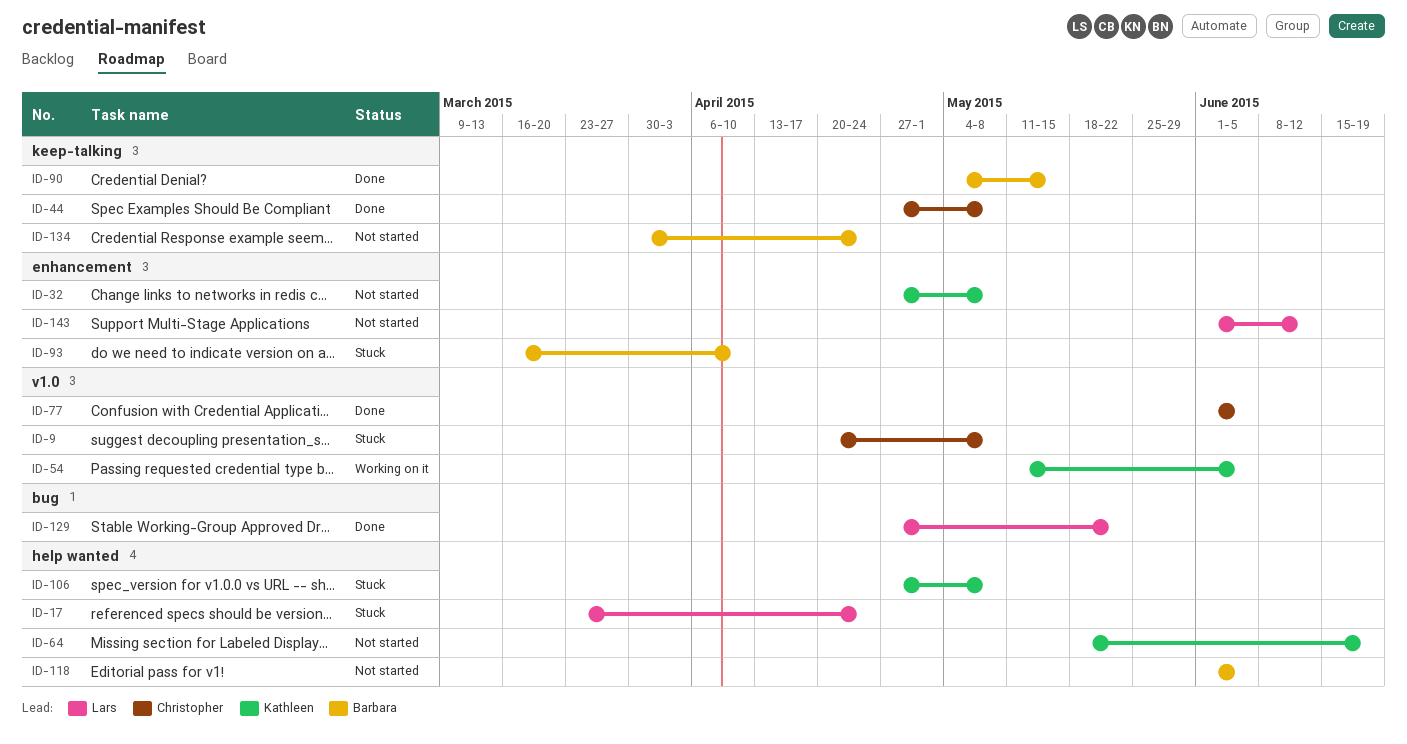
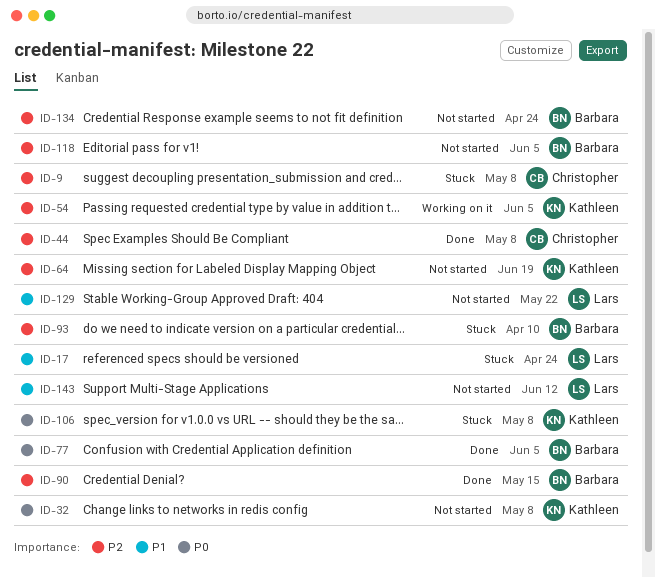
ID-77, owner: Christopher -> Barbara
ID-129, status: Done -> Not started

